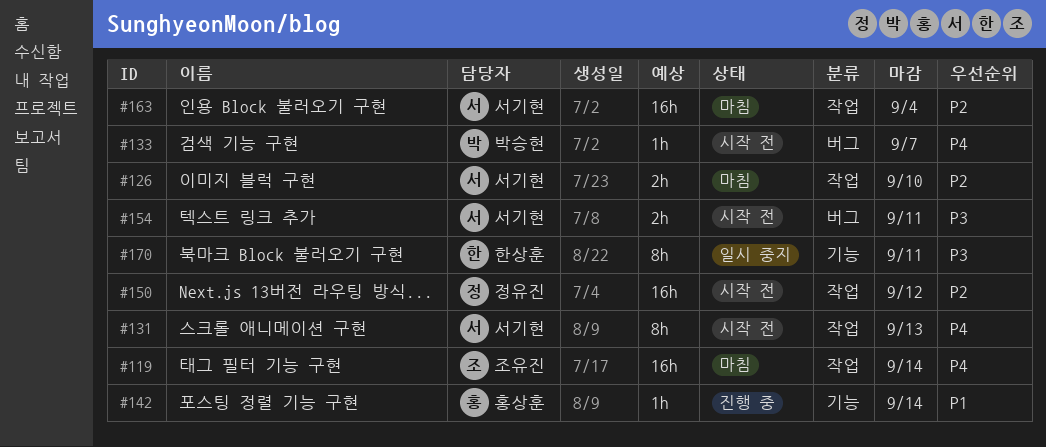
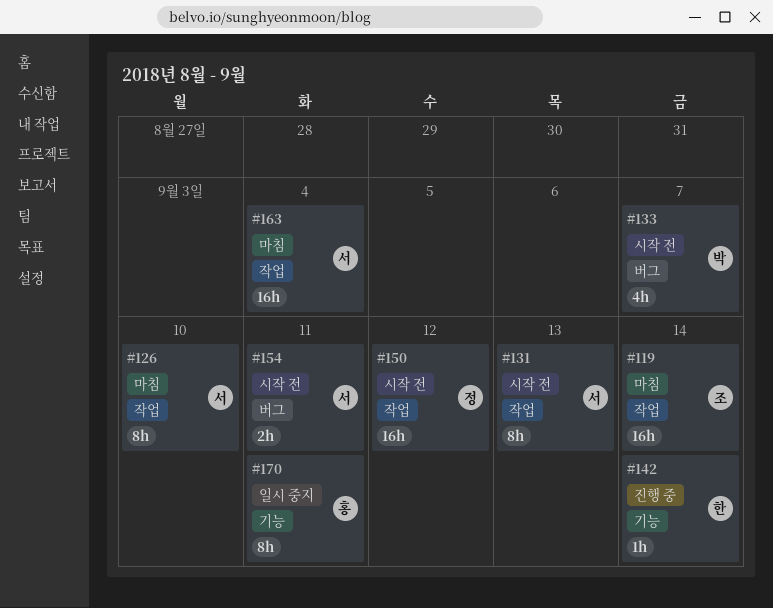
#126, estimate: 2h -> 8h
#133, estimate: 1h -> 4h
#142, owner: 홍상훈 -> 한상훈
#170, owner: 한상훈 -> 홍상훈

